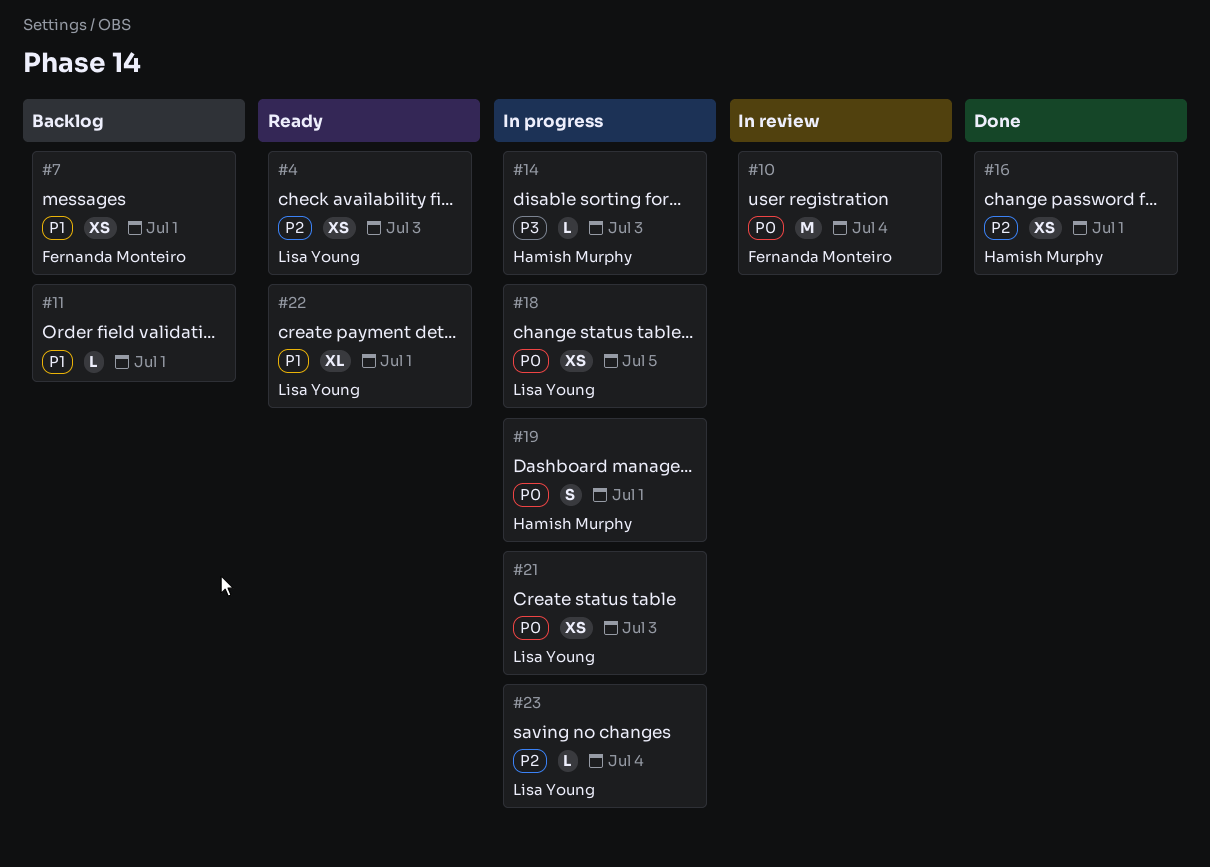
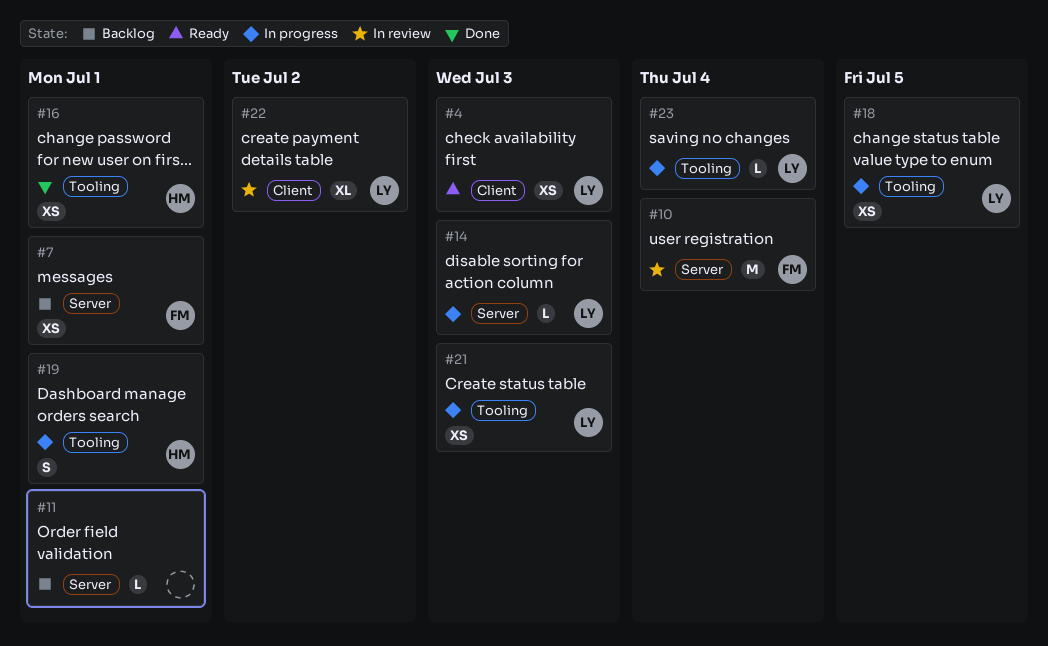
#14, owner: Hamish Murphy -> Lisa Young
#22, status: Ready -> In review
#22, due: Jul 1 -> Jul 2

